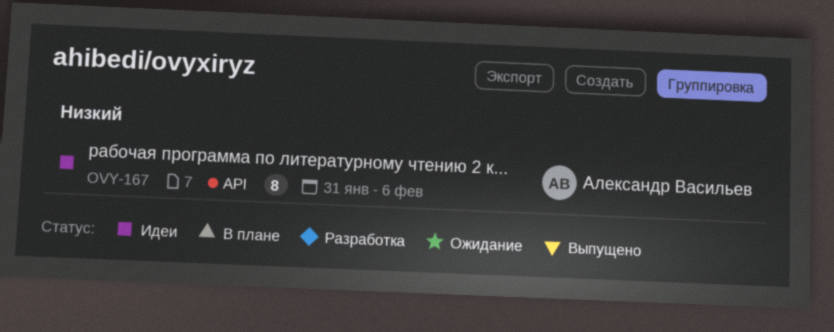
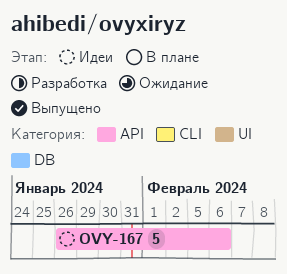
OVY-167, estimate: 8 -> 5
OVY-167, start: Jan 31 -> Jan 26

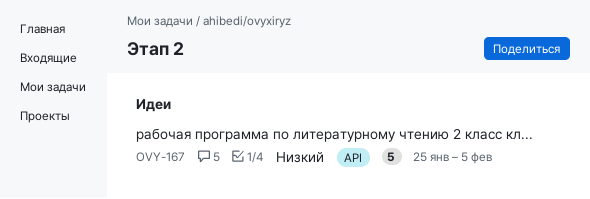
OVY-167, start: Jan 26 -> Jan 25
OVY-167, due: Feb 6 -> Feb 5

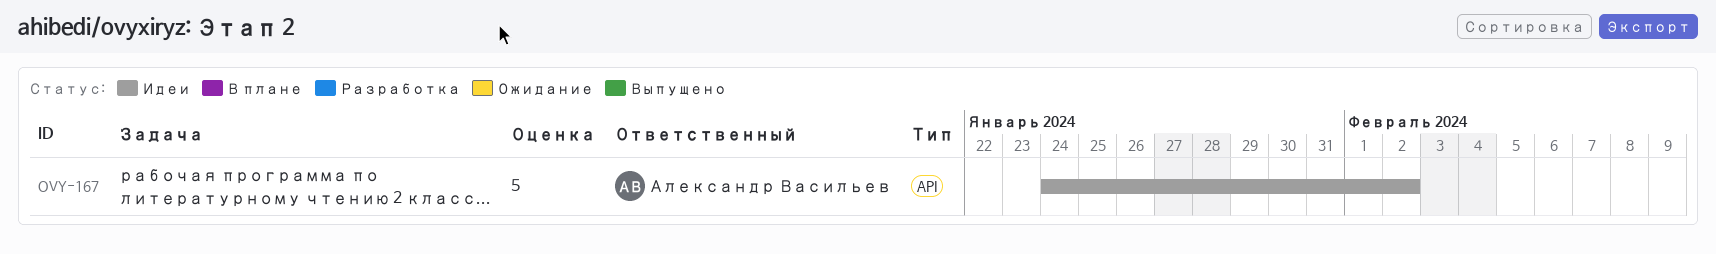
OVY-167, start: Jan 25 -> Jan 24
OVY-167, due: Feb 5 -> Feb 2

